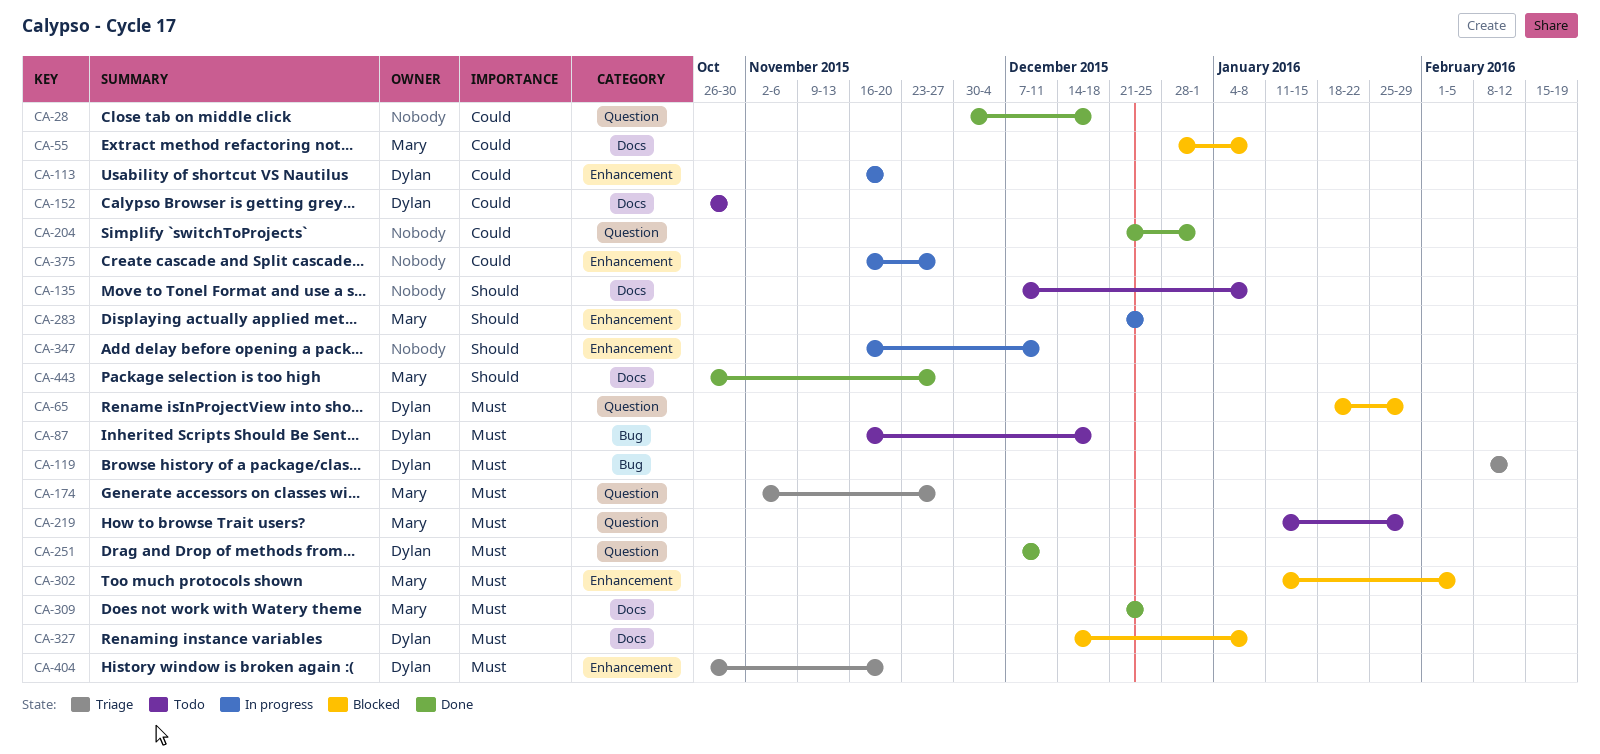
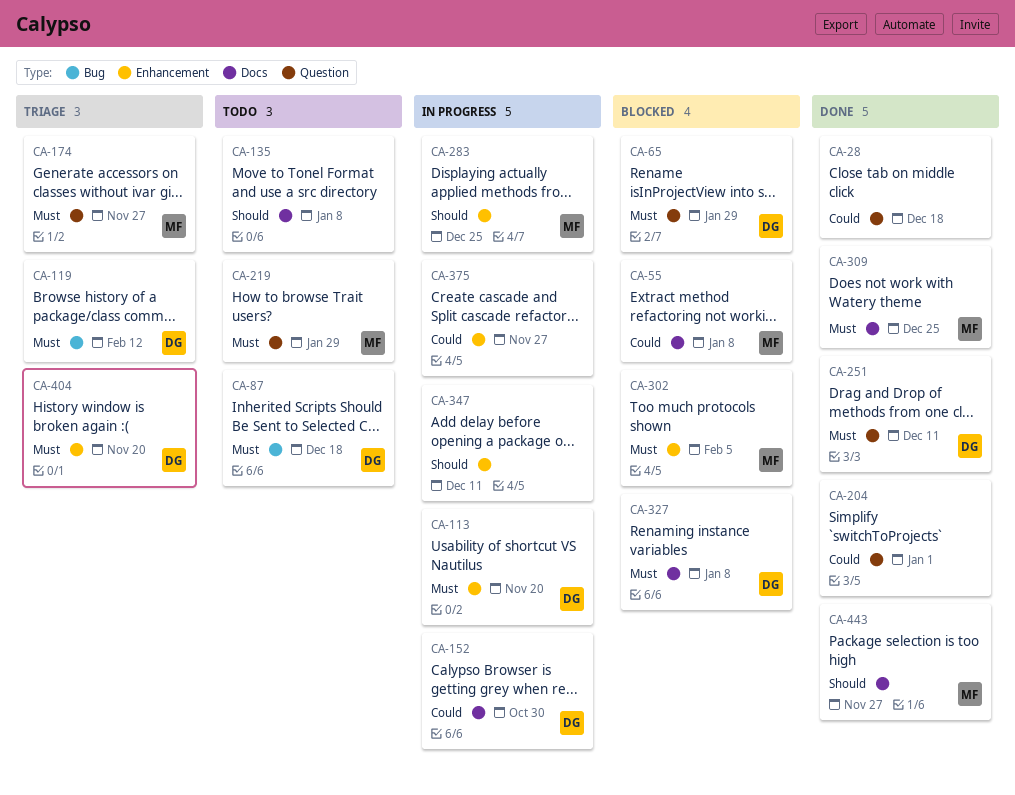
CA-113, priority: Could -> Must
CA-152, status: Todo -> In progress

